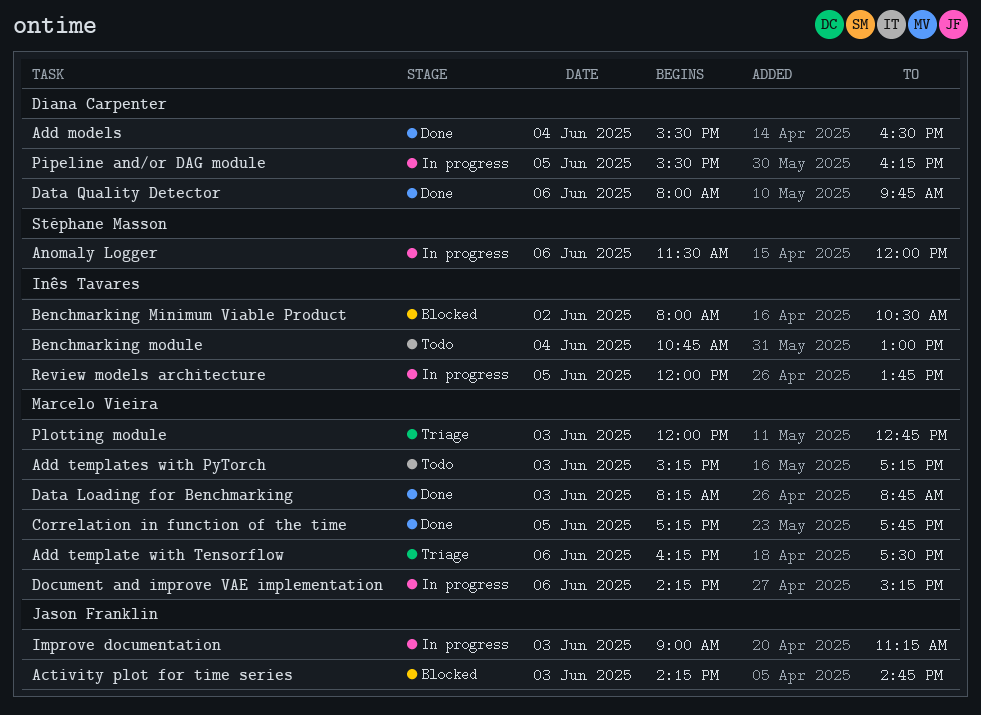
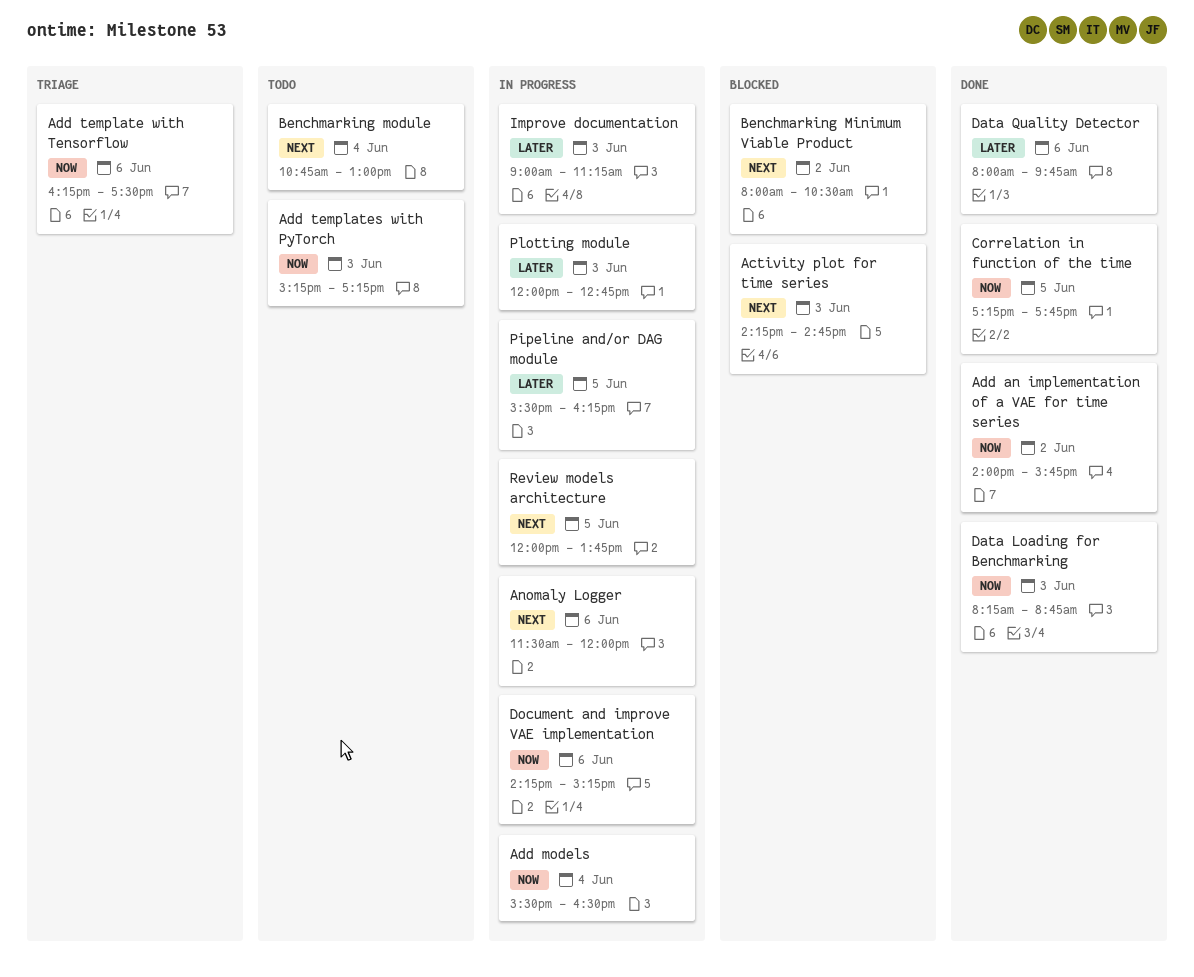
Add an implementation of a VAE for time series: none -> present
Add models, status: Done -> In progress
Plotting module, status: Triage -> In progress

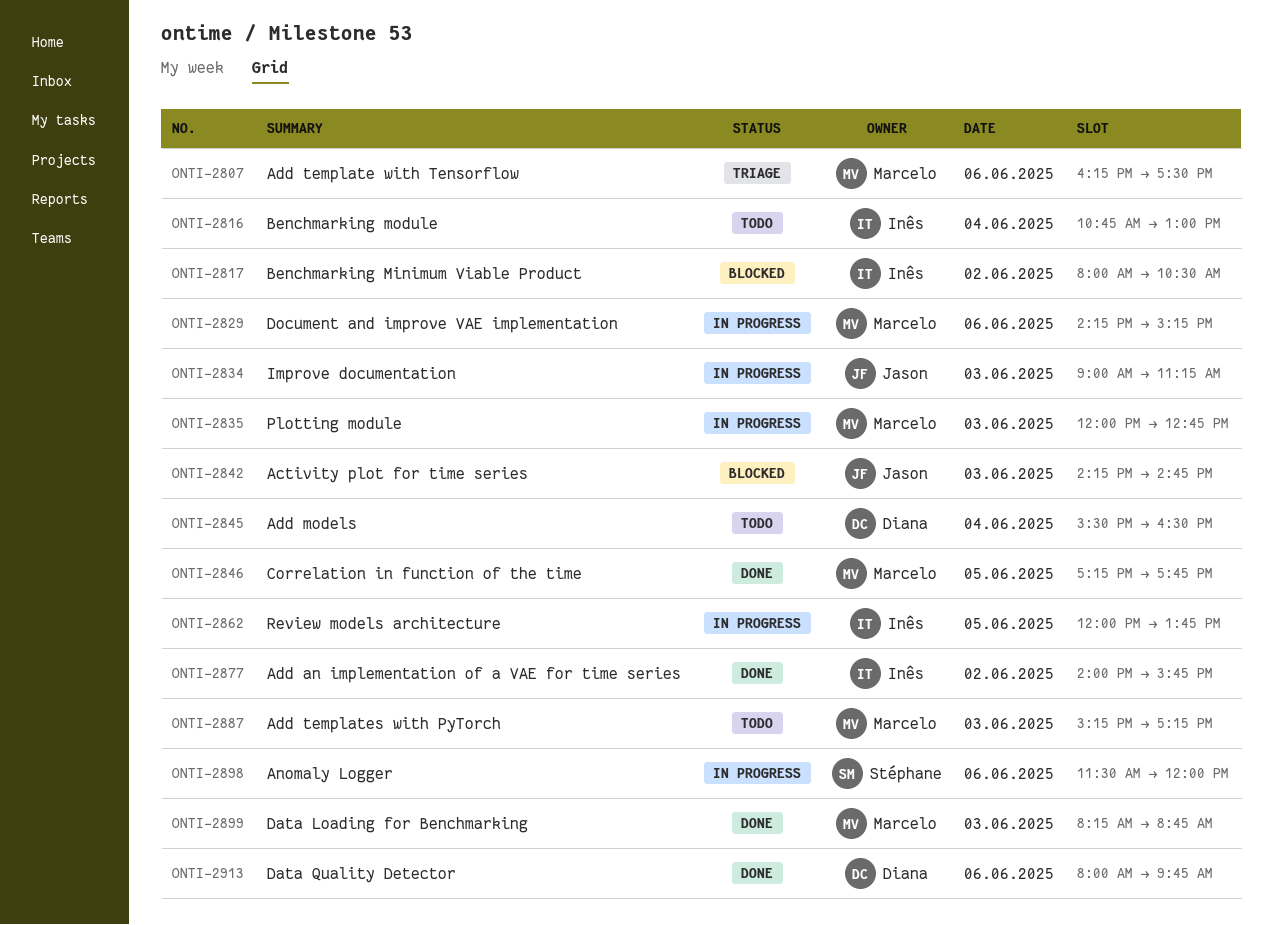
Add models, status: In progress -> Todo
Pipeline and/or DAG module: present -> none

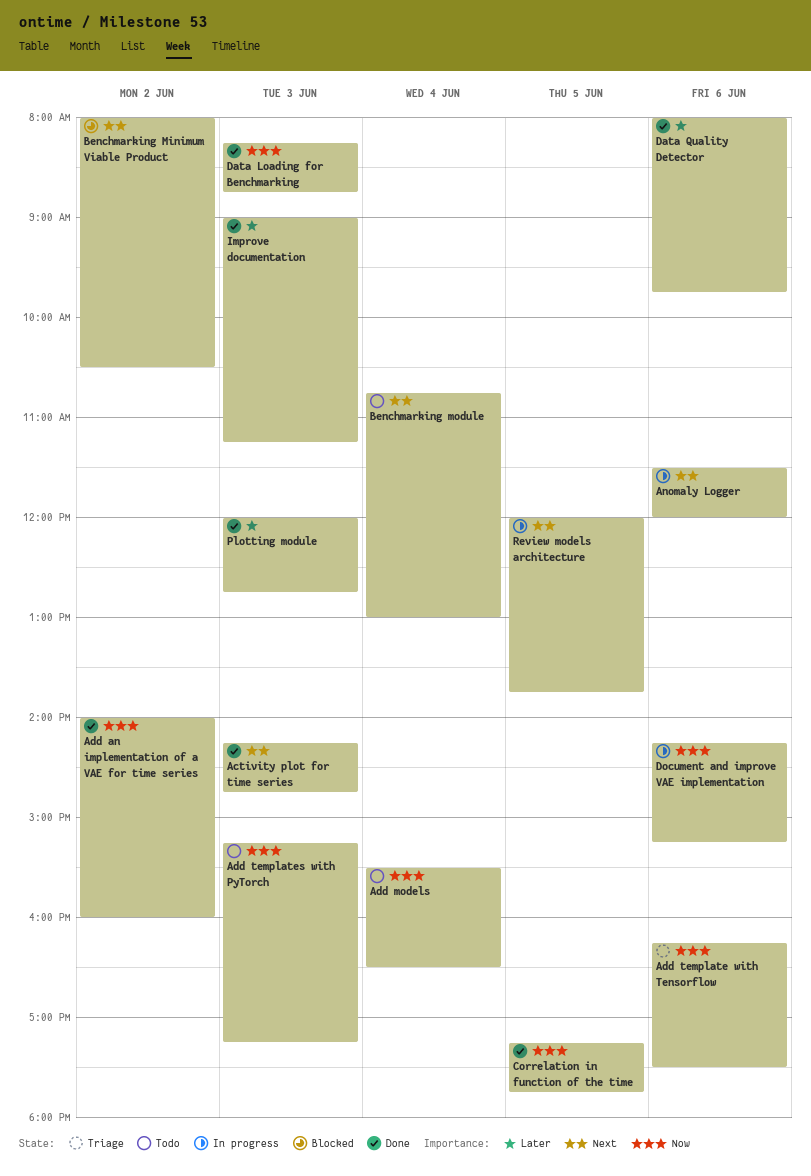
Activity plot for time series, status: Blocked -> Done
Add an implementation of a VAE for time series, ends: 15:45 -> 16:00
Improve documentation, status: In progress -> Done
Plotting module, status: In progress -> Done

